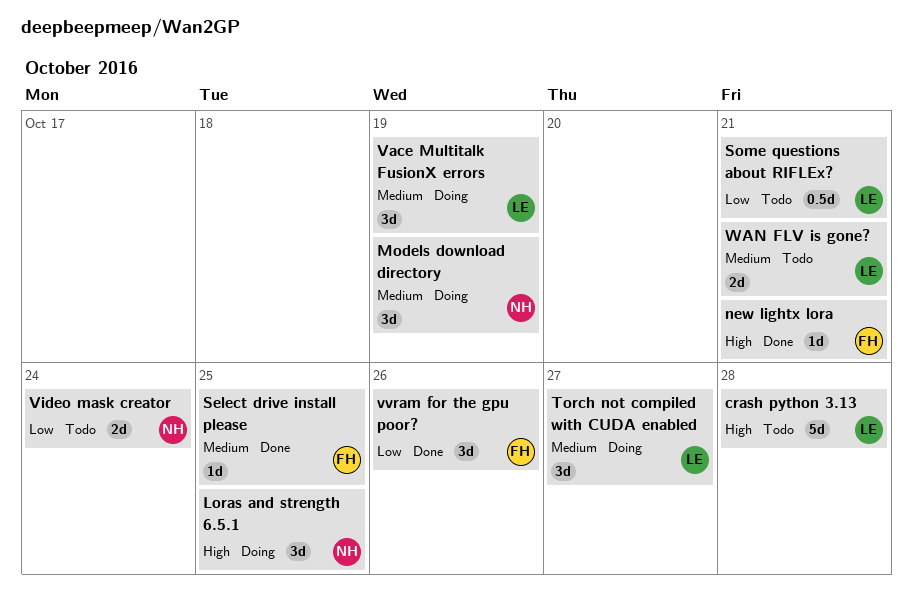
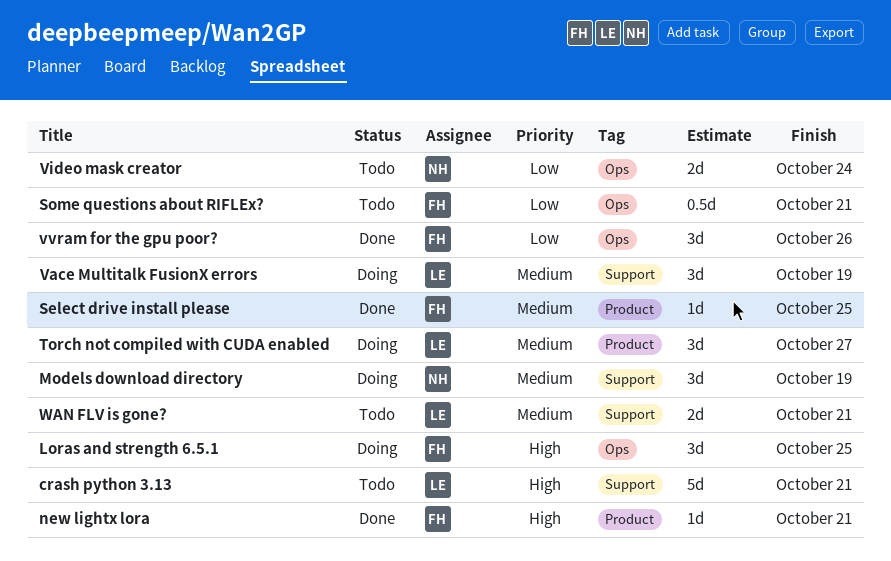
crash python 3.13, due: Oct 28 -> Oct 21
Loras and strength 6.5.1, owner: NH -> FH
Some questions about RIFLEx?, owner: LE -> FH

